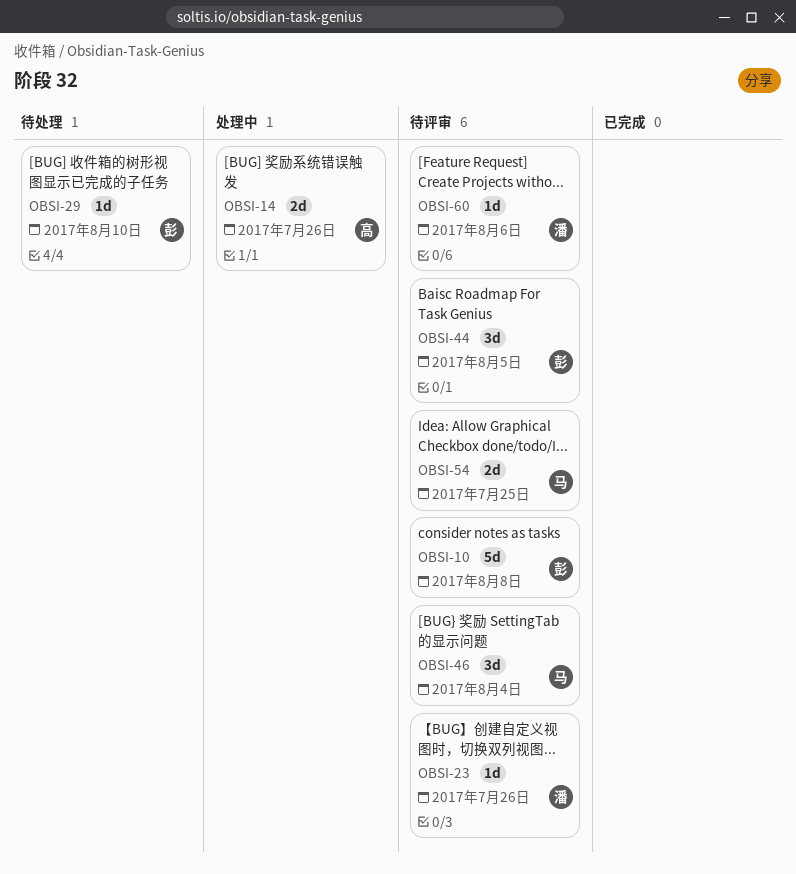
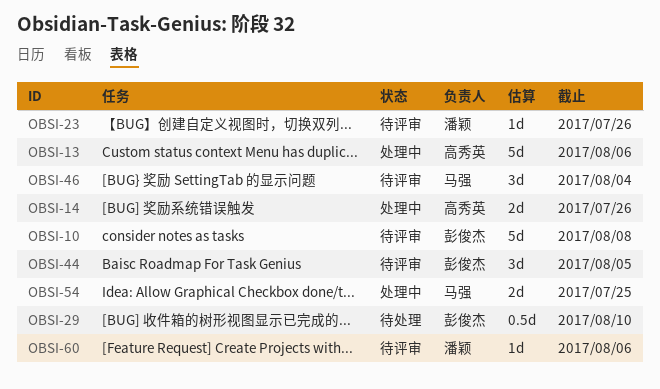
OBSI-13: none -> present
OBSI-29, estimate: 1d -> 0.5d
OBSI-54, status: 待评审 -> 处理中

